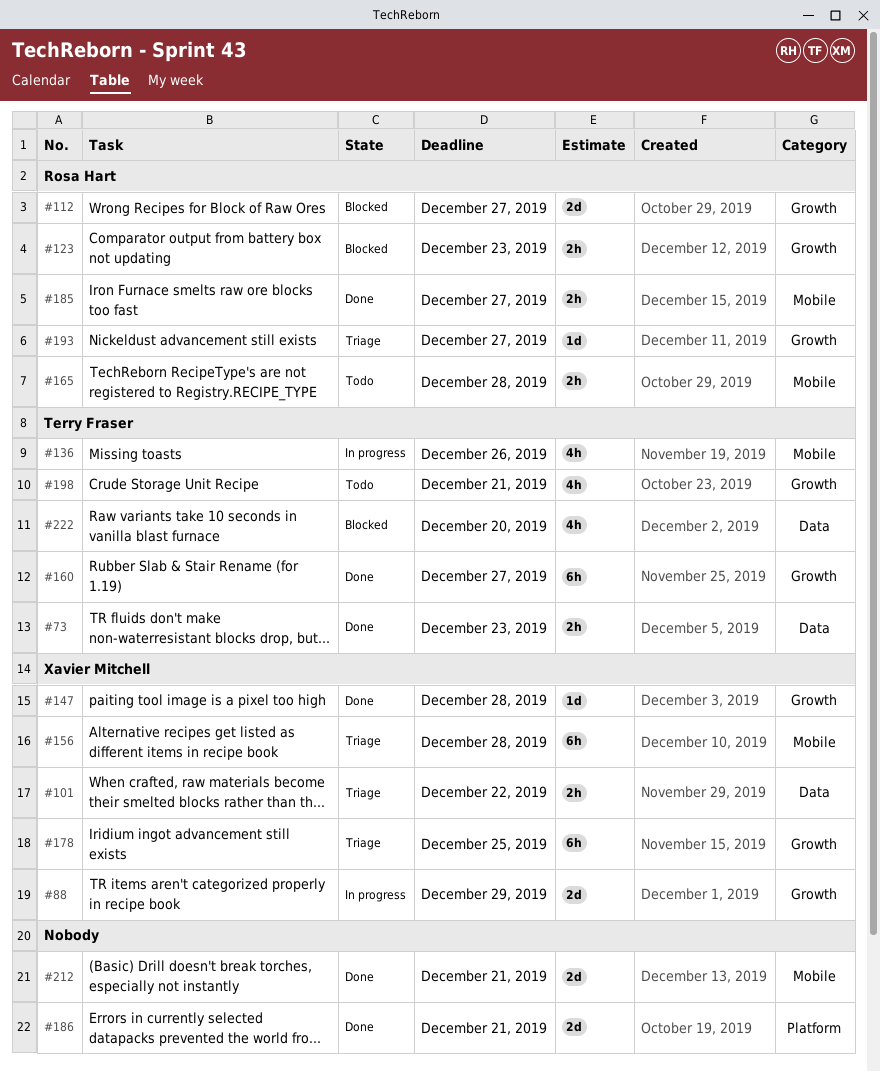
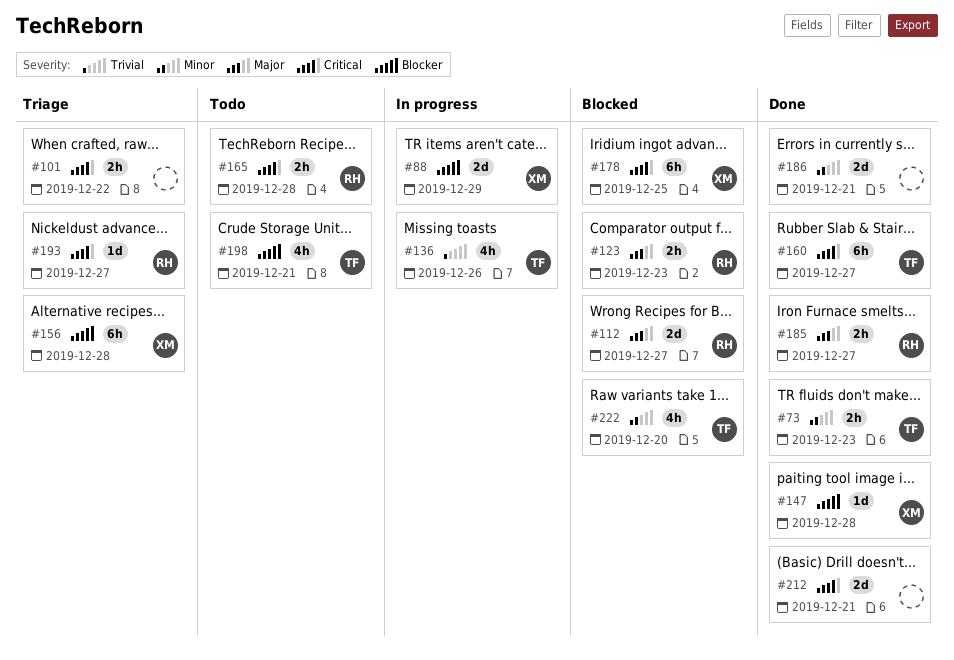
#101, owner: Xavier Mitchell -> none
#178, status: Triage -> Blocked

